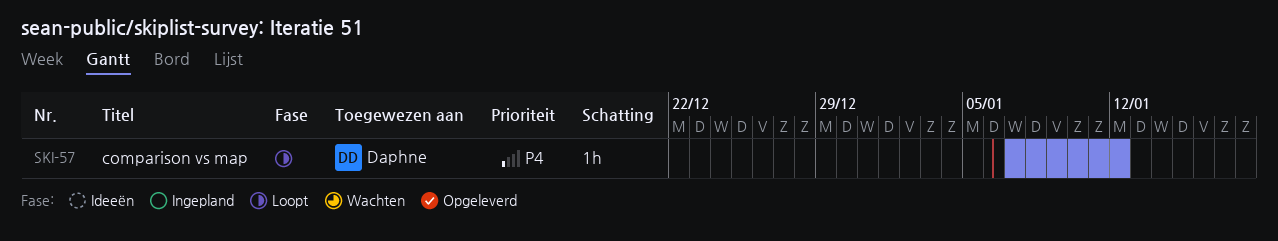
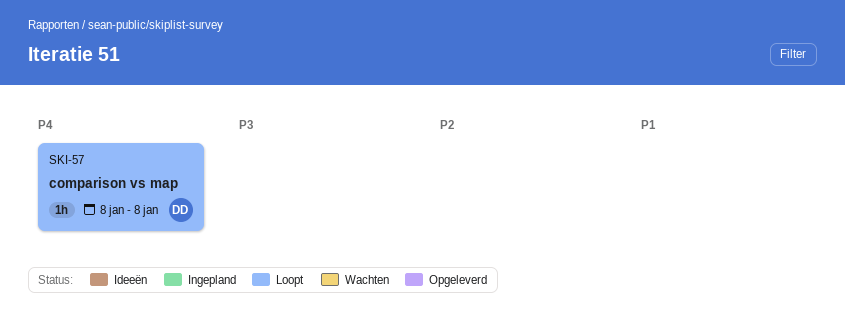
SKI-57, start: Jan 7 -> Jan 8
SKI-57, due: Jan 12 -> Jan 8

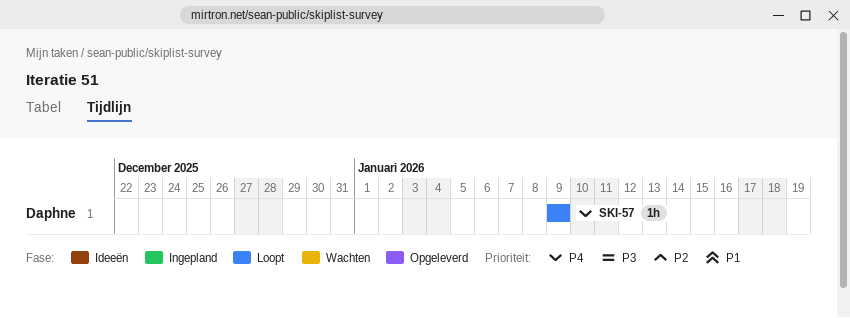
SKI-57, start: Jan 8 -> Jan 9
SKI-57, due: Jan 8 -> Jan 9

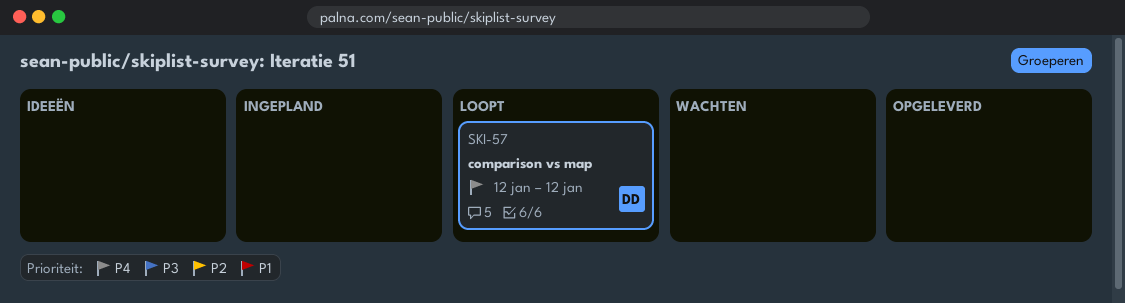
SKI-57, start: Jan 9 -> Jan 12
SKI-57, due: Jan 9 -> Jan 12

